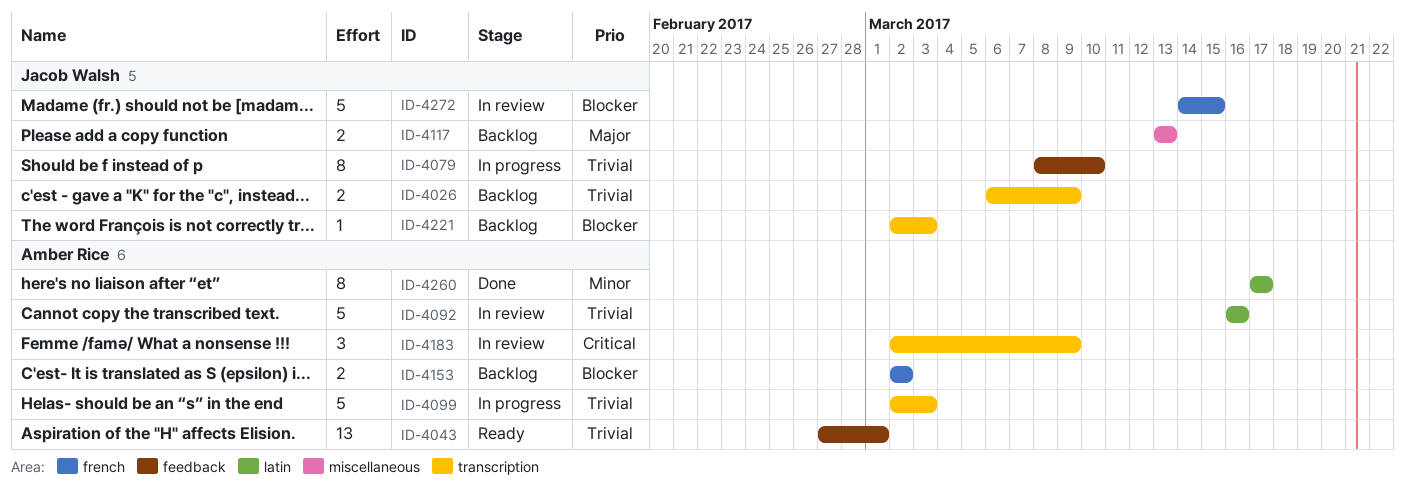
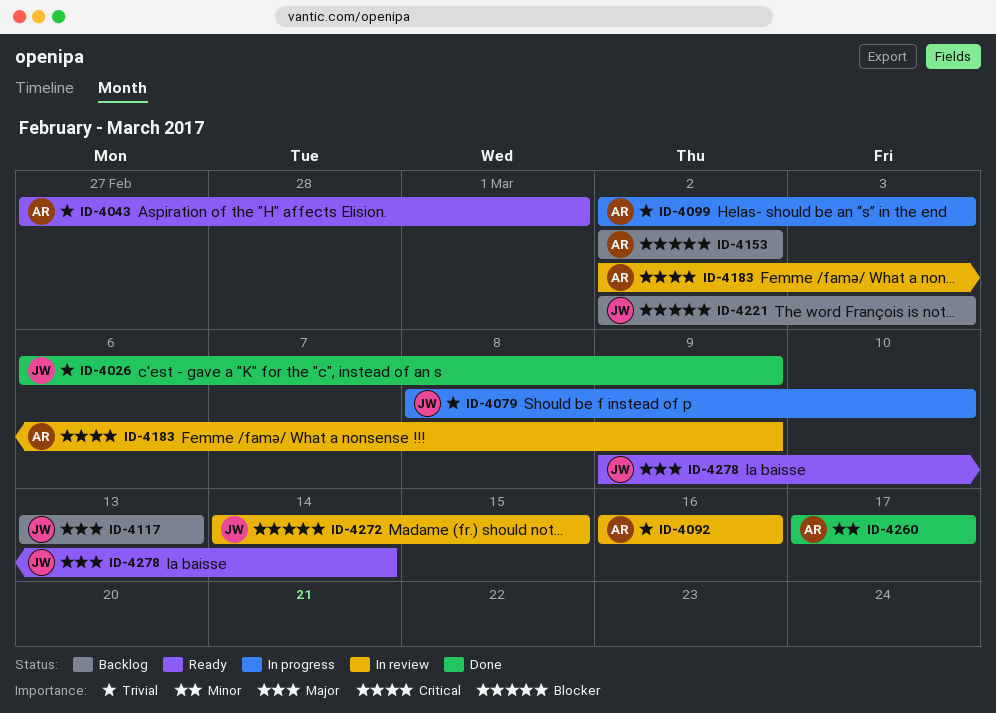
ID-4026, status: Backlog -> Done
ID-4278: none -> present

